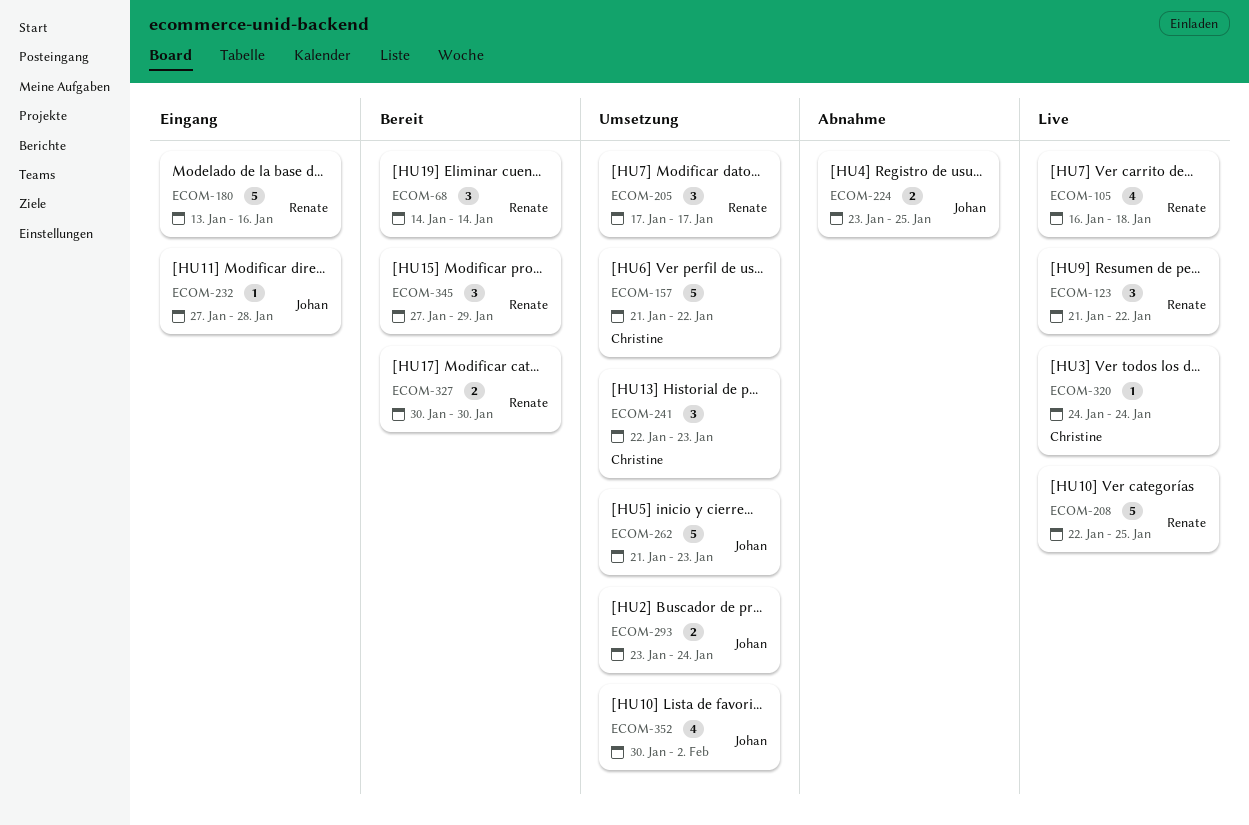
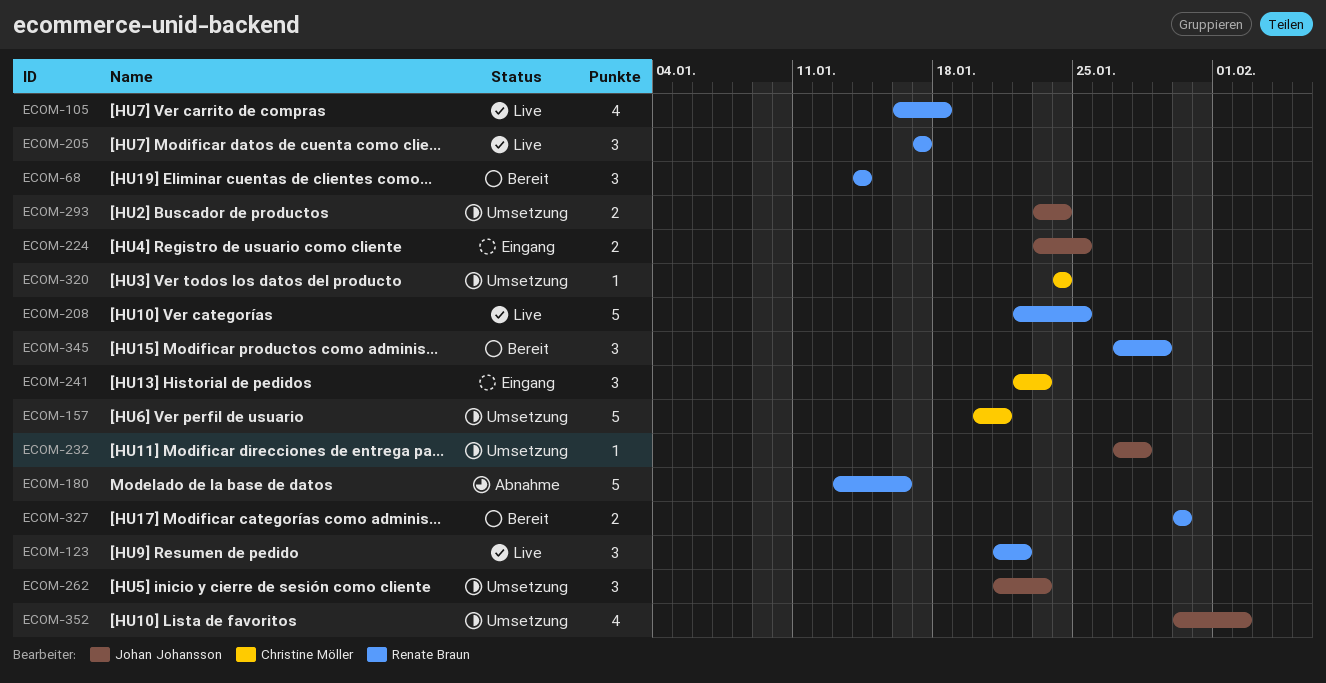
ECOM-157, start: Jan 21 -> Jan 20
ECOM-157, due: Jan 22 -> Jan 21
ECOM-180, status: Eingang -> Abnahme
ECOM-205, status: Umsetzung -> Live
ECOM-224, status: Abnahme -> Eingang
ECOM-232, status: Eingang -> Umsetzung
ECOM-241, status: Umsetzung -> Eingang
ECOM-262, estimate: 5 -> 3
ECOM-320, status: Live -> Umsetzung

